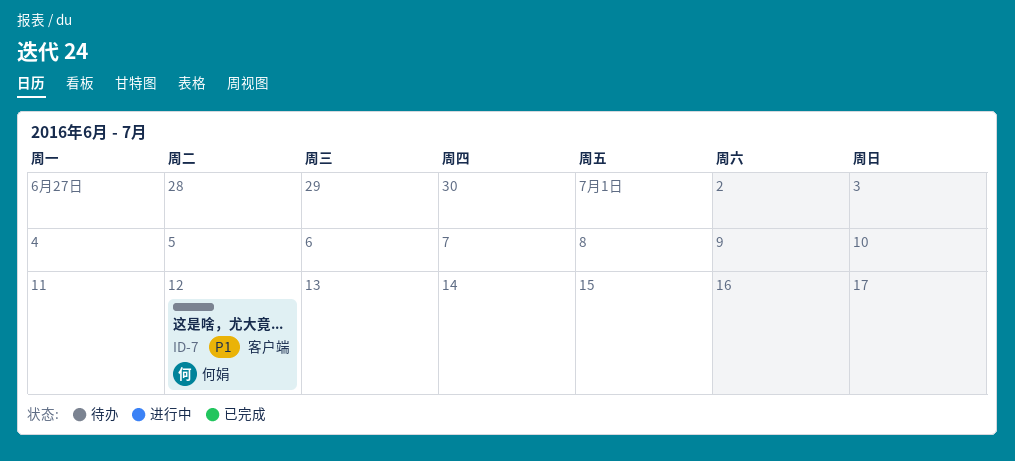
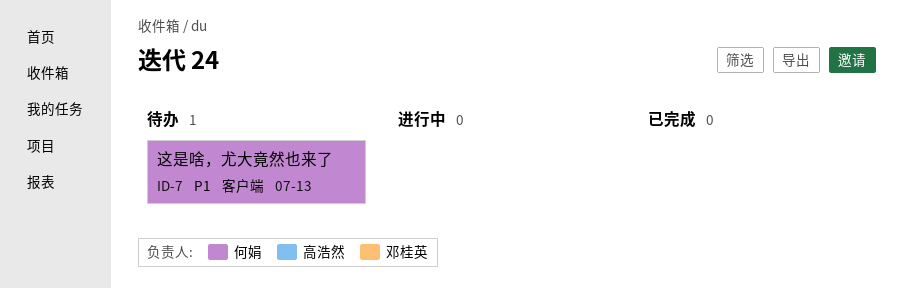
ID-7, due: Jul 12 -> Jul 13

